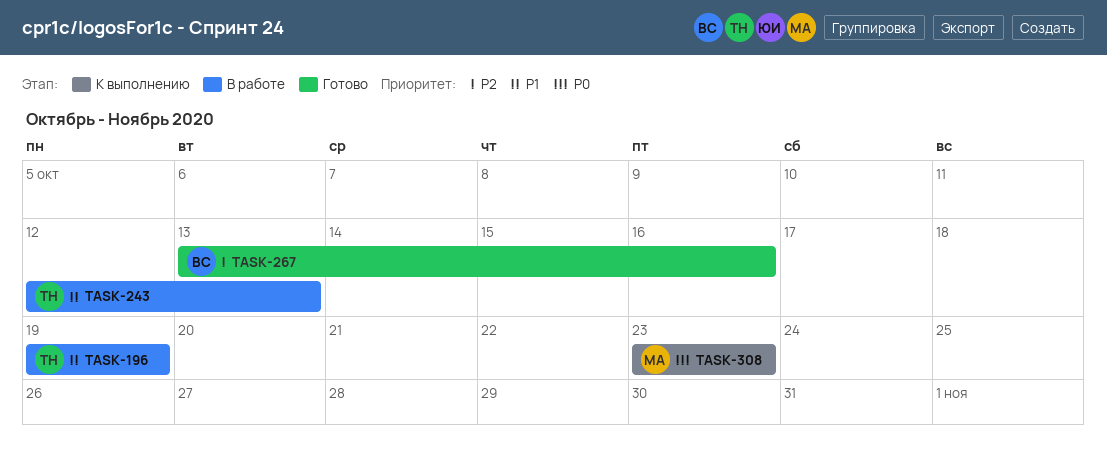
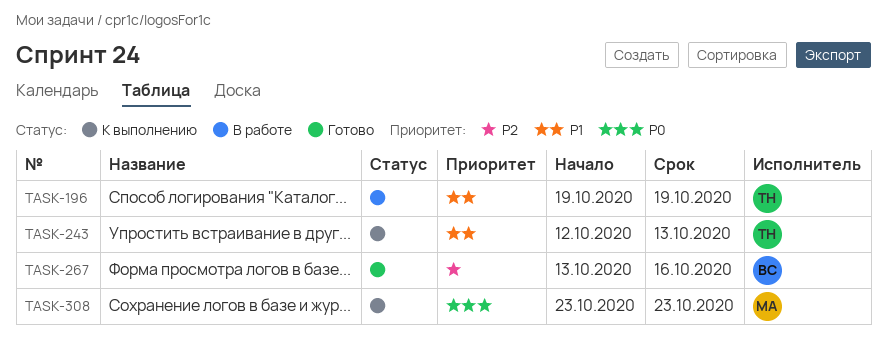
TASK-243, status: В работе -> К выполнению

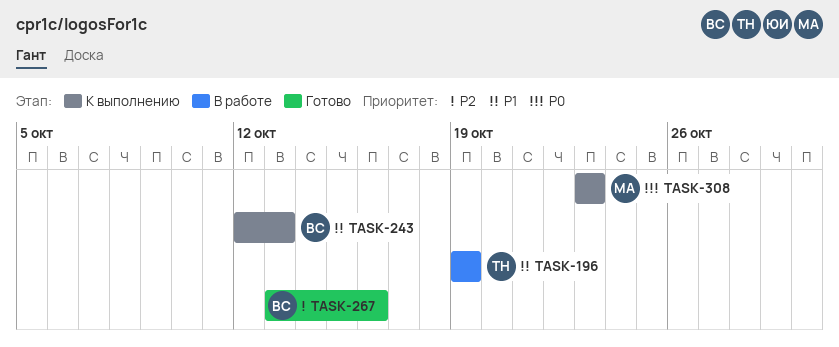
TASK-243, owner: ТН -> ВС

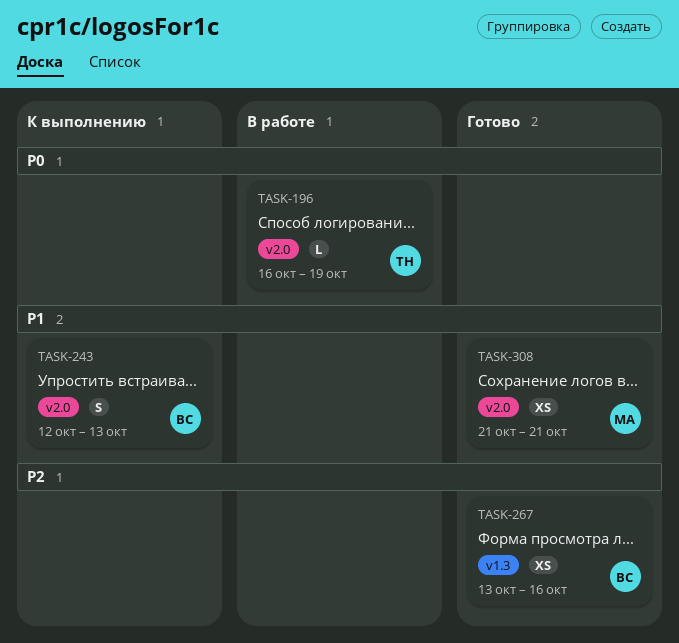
TASK-196, priority: P1 -> P0
TASK-196, start: Oct 19 -> Oct 16
TASK-308, status: К выполнению -> Готово
TASK-308, priority: P0 -> P1
TASK-308, start: Oct 23 -> Oct 21
TASK-308, due: Oct 23 -> Oct 21

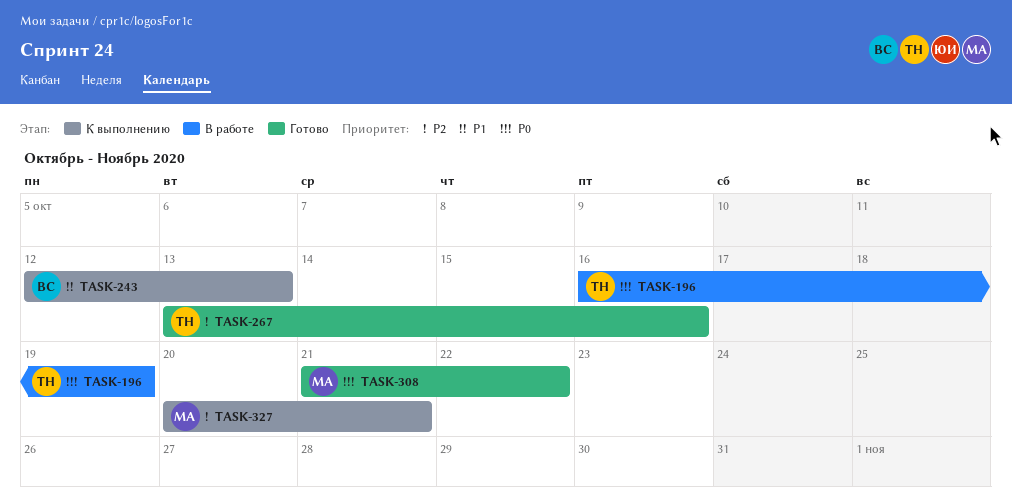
TASK-267, owner: ВС -> ТН
TASK-308, priority: P1 -> P0
TASK-308, due: Oct 21 -> Oct 22
TASK-327: none -> present

